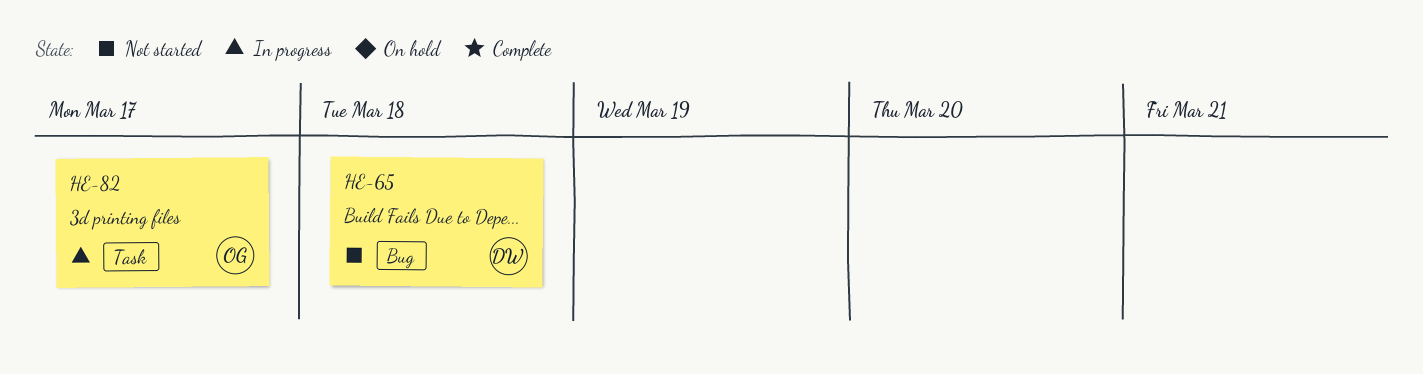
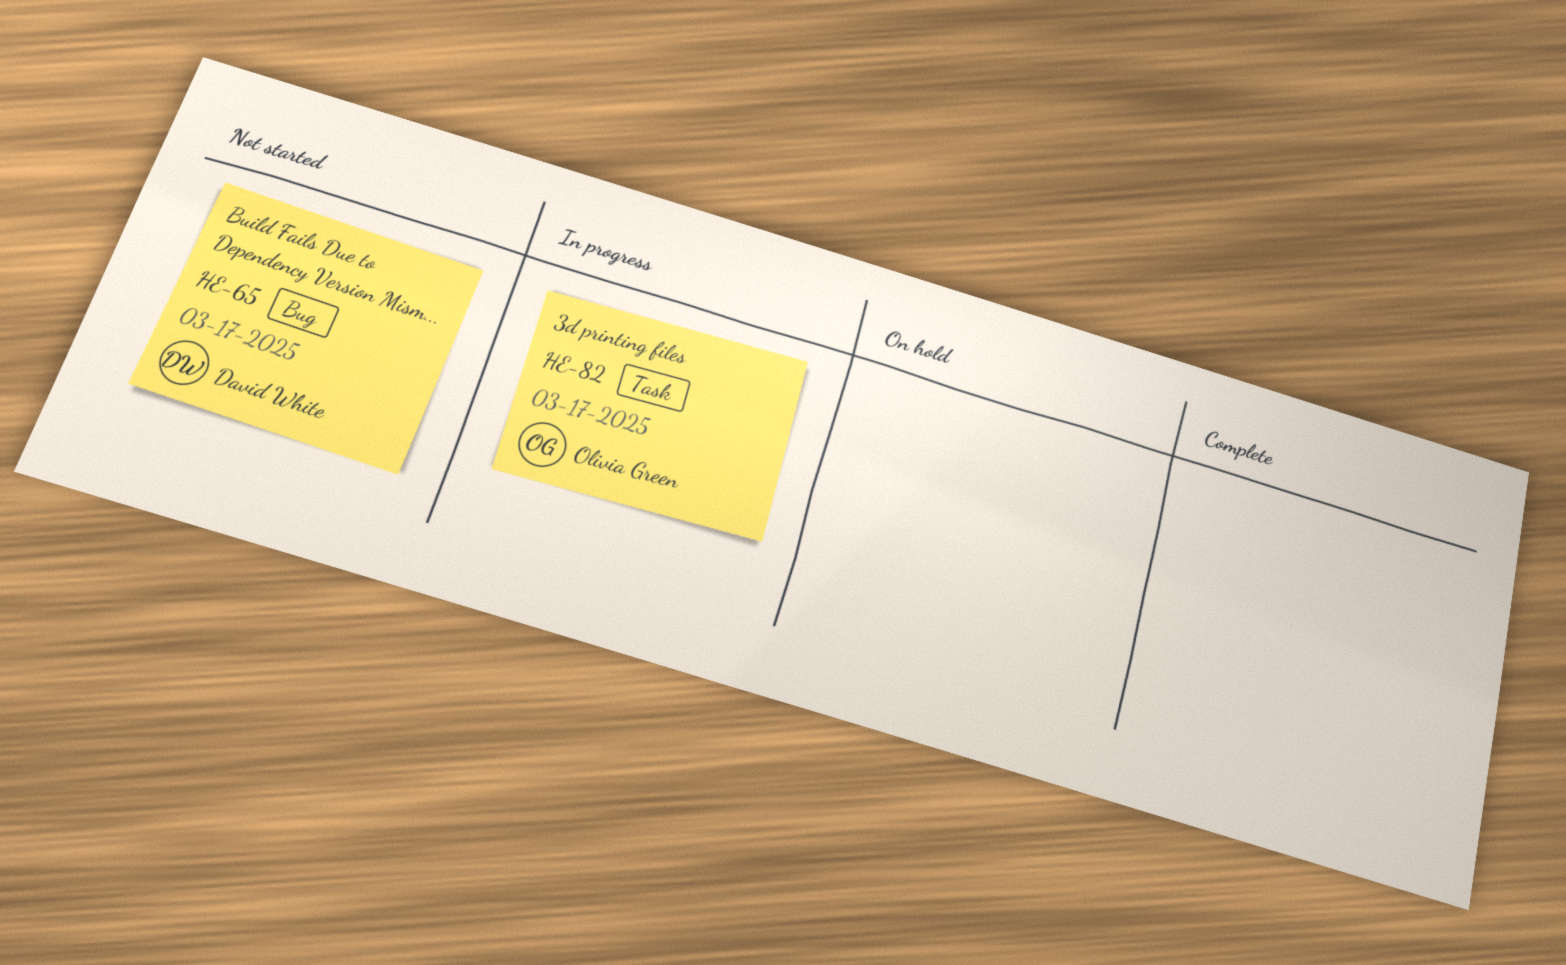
HE-65, due: Mar 18 -> Mar 17

